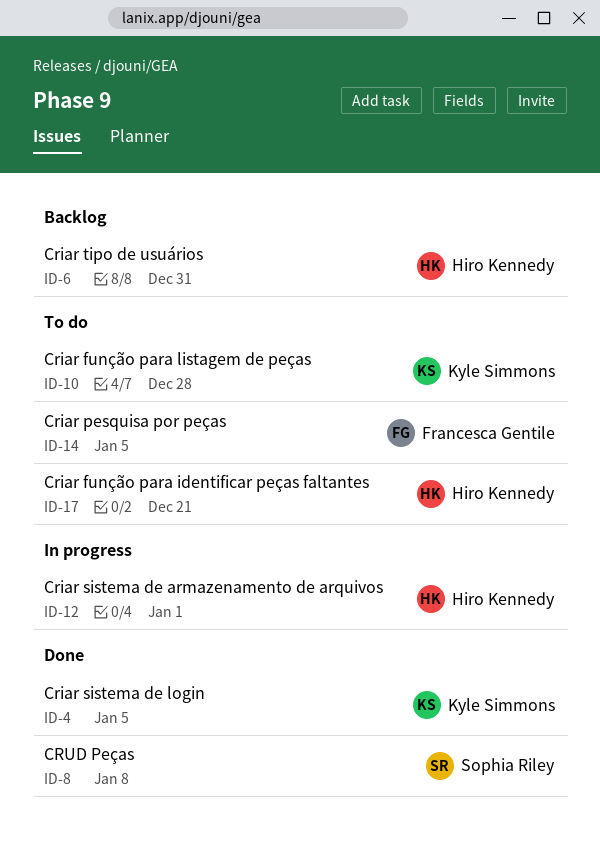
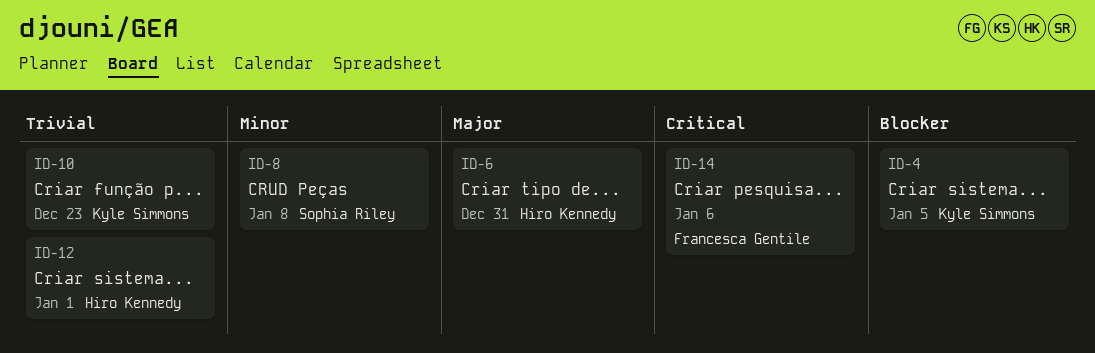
ID-10, due: Dec 28 -> Dec 23
ID-14, due: Jan 5 -> Jan 6
ID-17: present -> none

